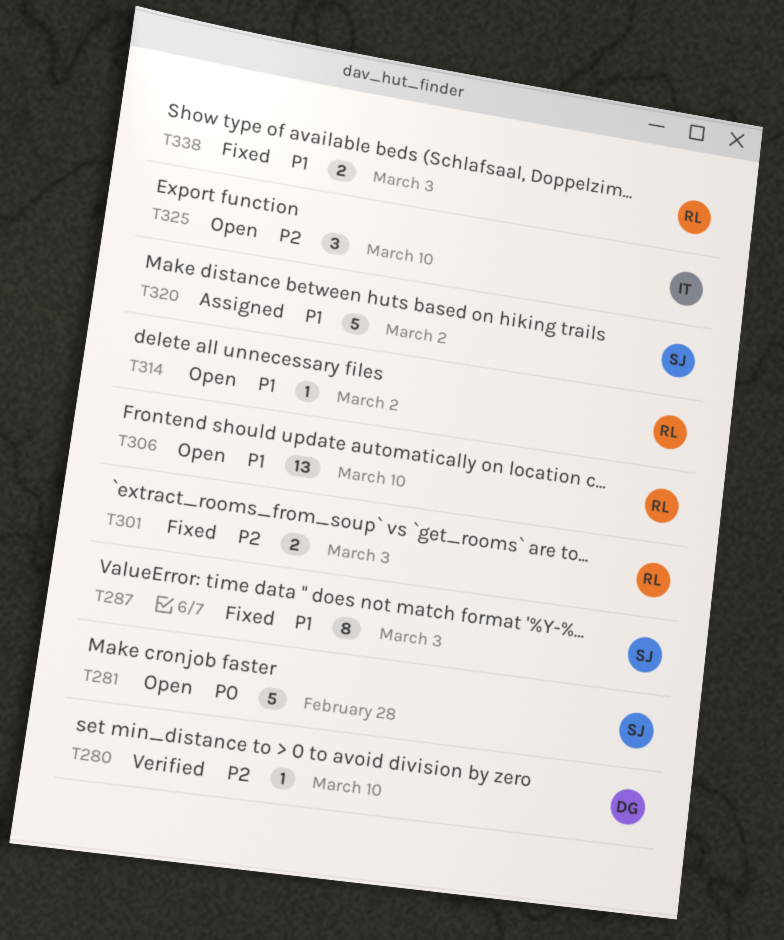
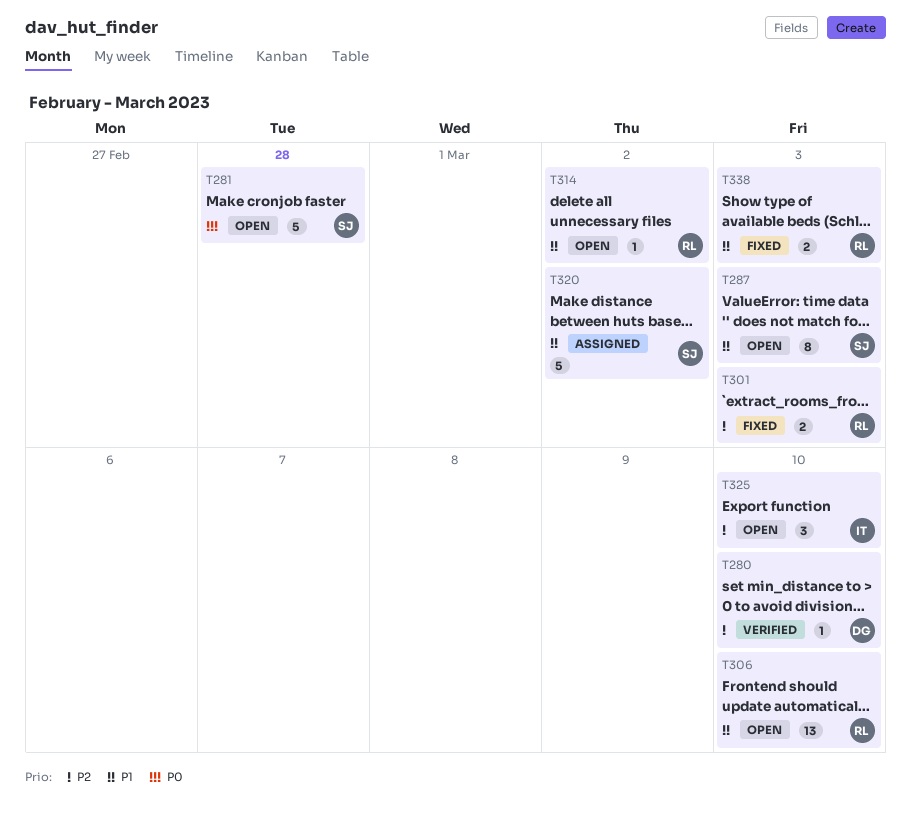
T287, status: Fixed -> Open

